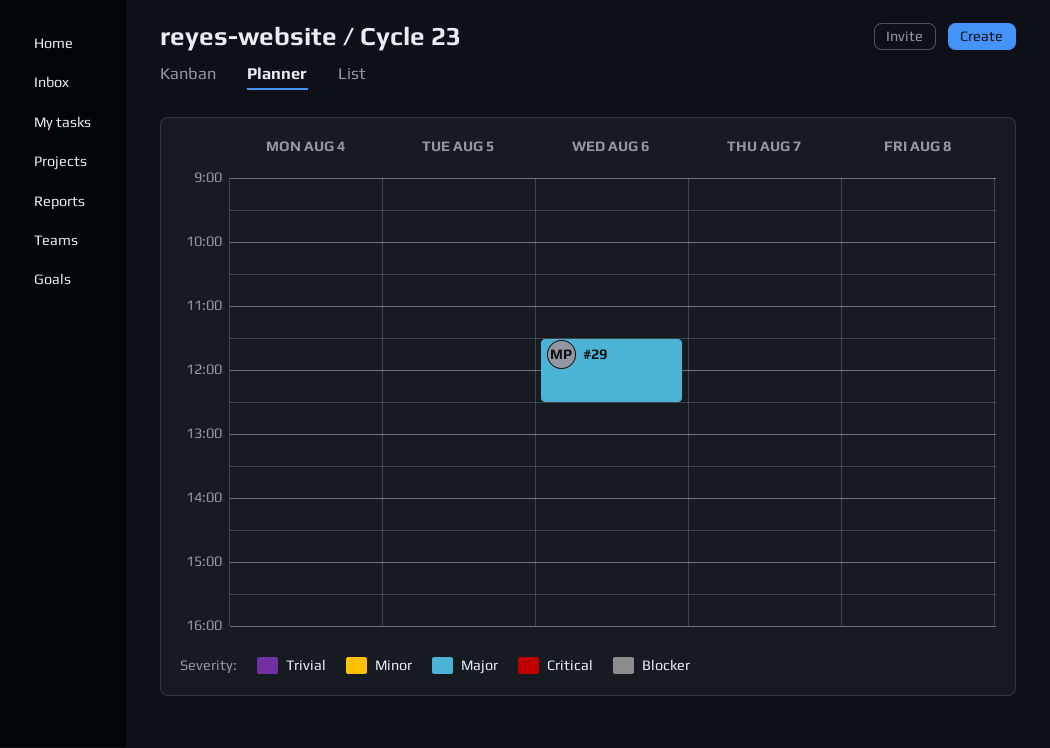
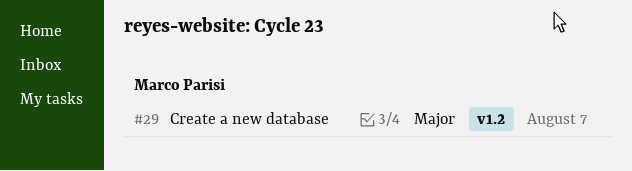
#29, day: Aug 6 -> Aug 7

